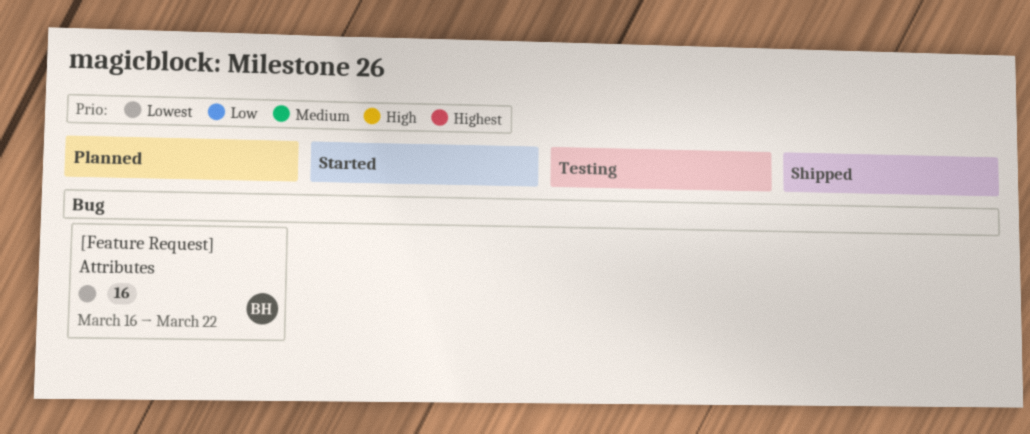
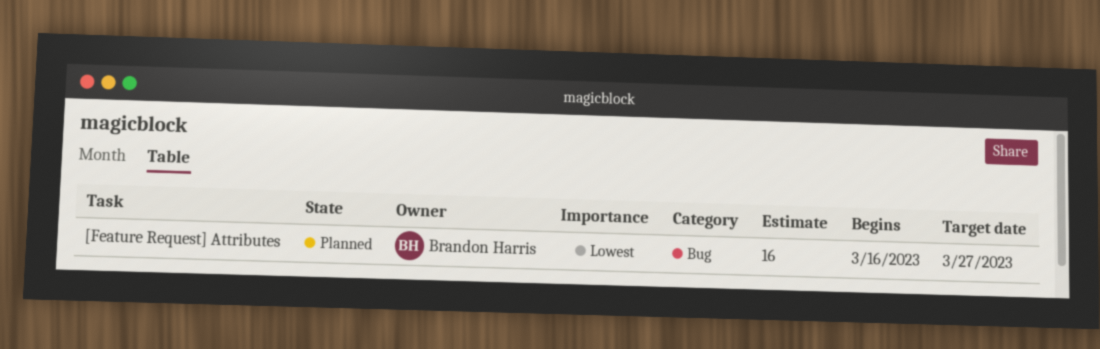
[Feature Request] Attributes, due: Mar 22 -> Mar 27

